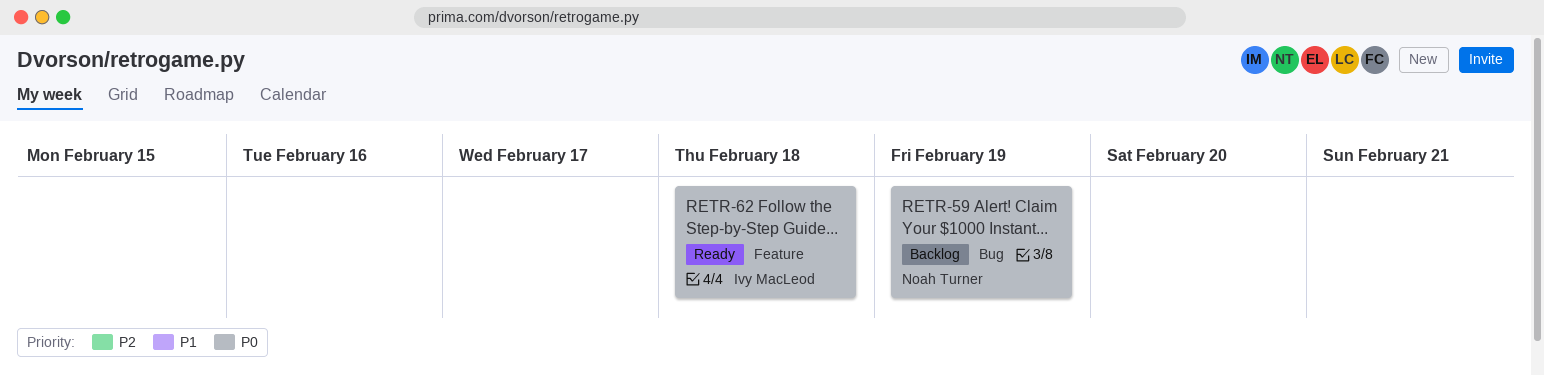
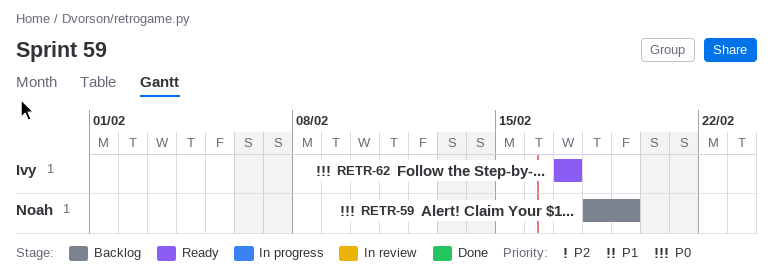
RETR-62, due: Feb 18 -> Feb 17

